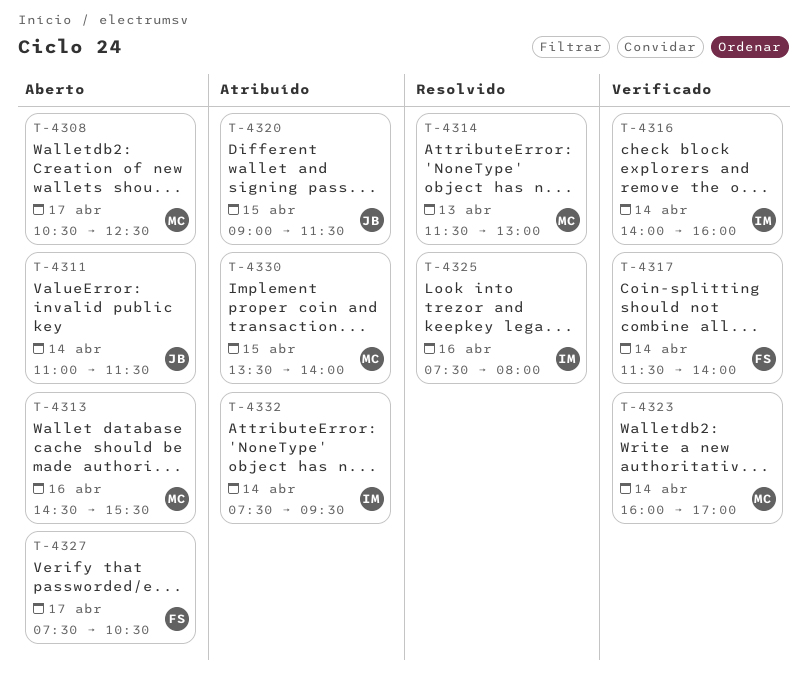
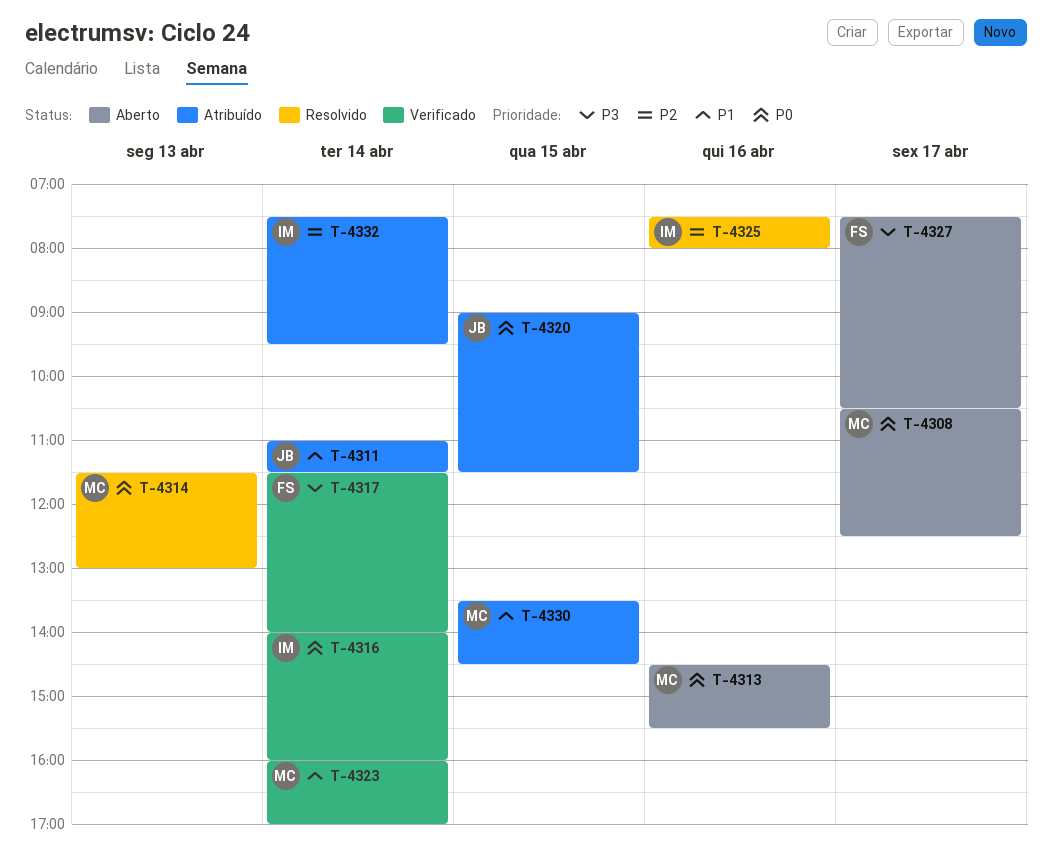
T-4311, status: Aberto -> Atribuído
T-4330, ends: 14:00 -> 14:30

